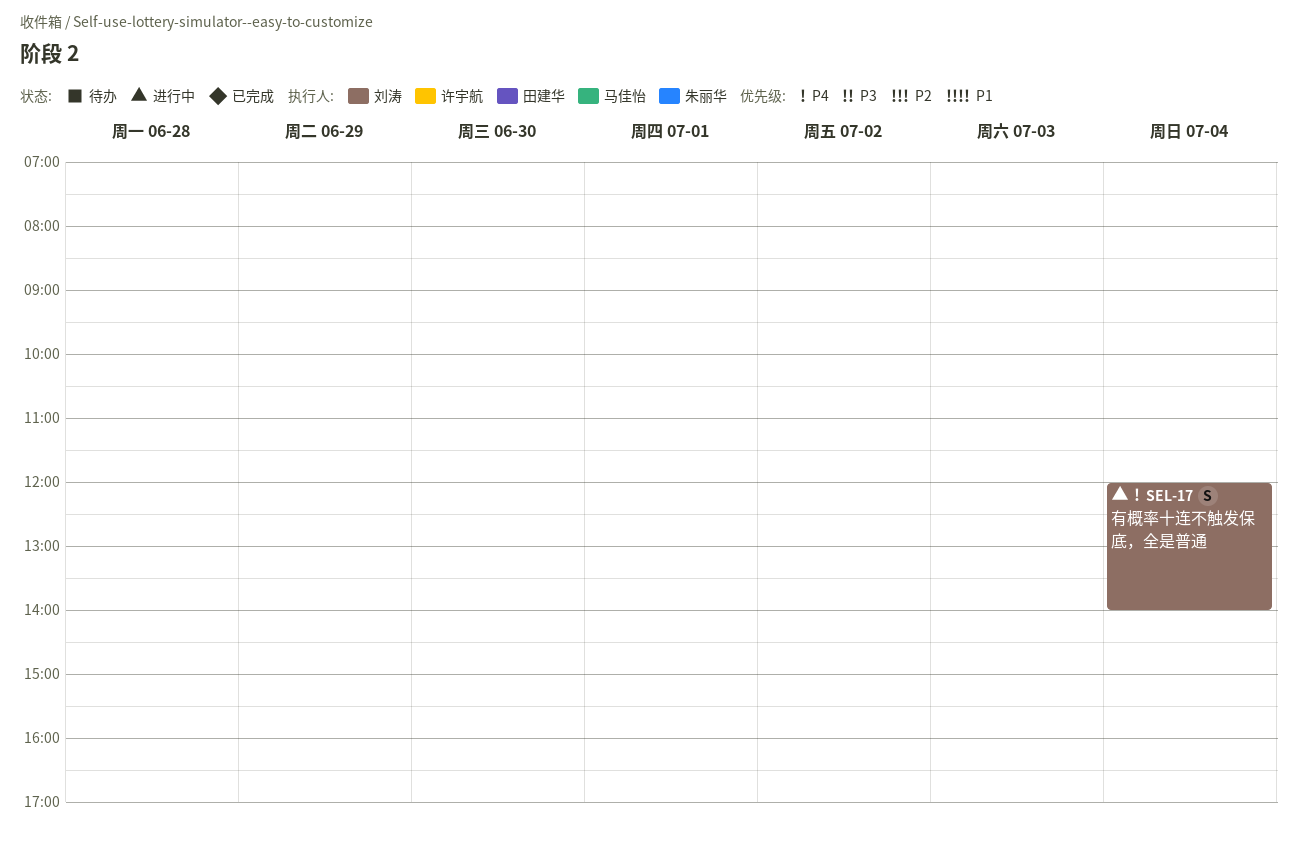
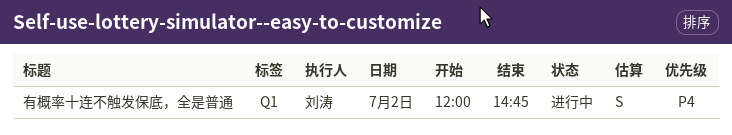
有概率十连不触发保底，全是普通, day: Jul 4 -> Jul 2
有概率十连不触发保底，全是普通, ends: 14:00 -> 14:45

